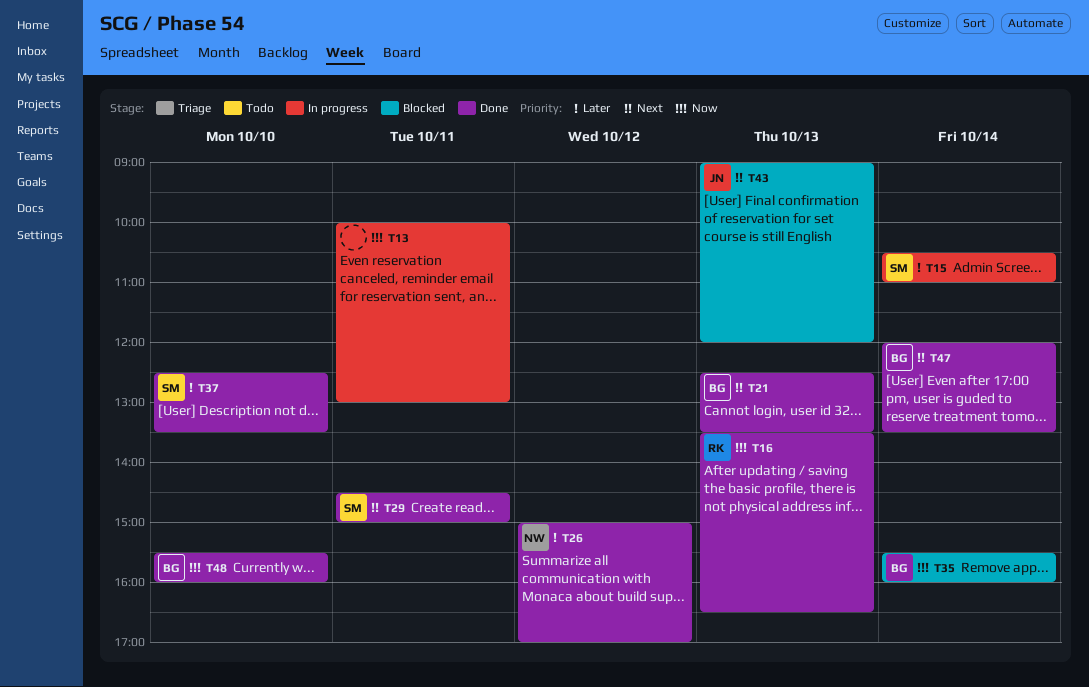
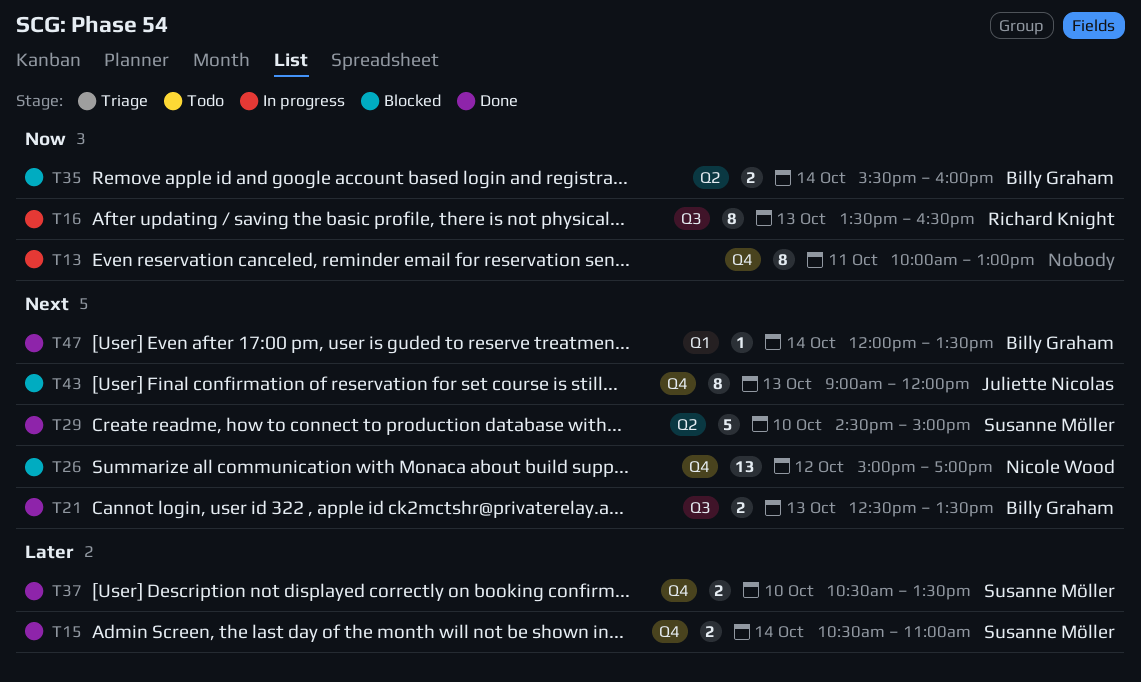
T15, status: In progress -> Done
T16, status: Done -> In progress
T26, status: Done -> Blocked
T26, priority: Later -> Next
T29, day: Oct 11 -> Oct 10
T37, begins: 12:30 -> 10:30
T48: present -> none

